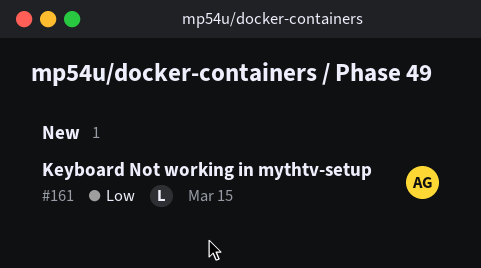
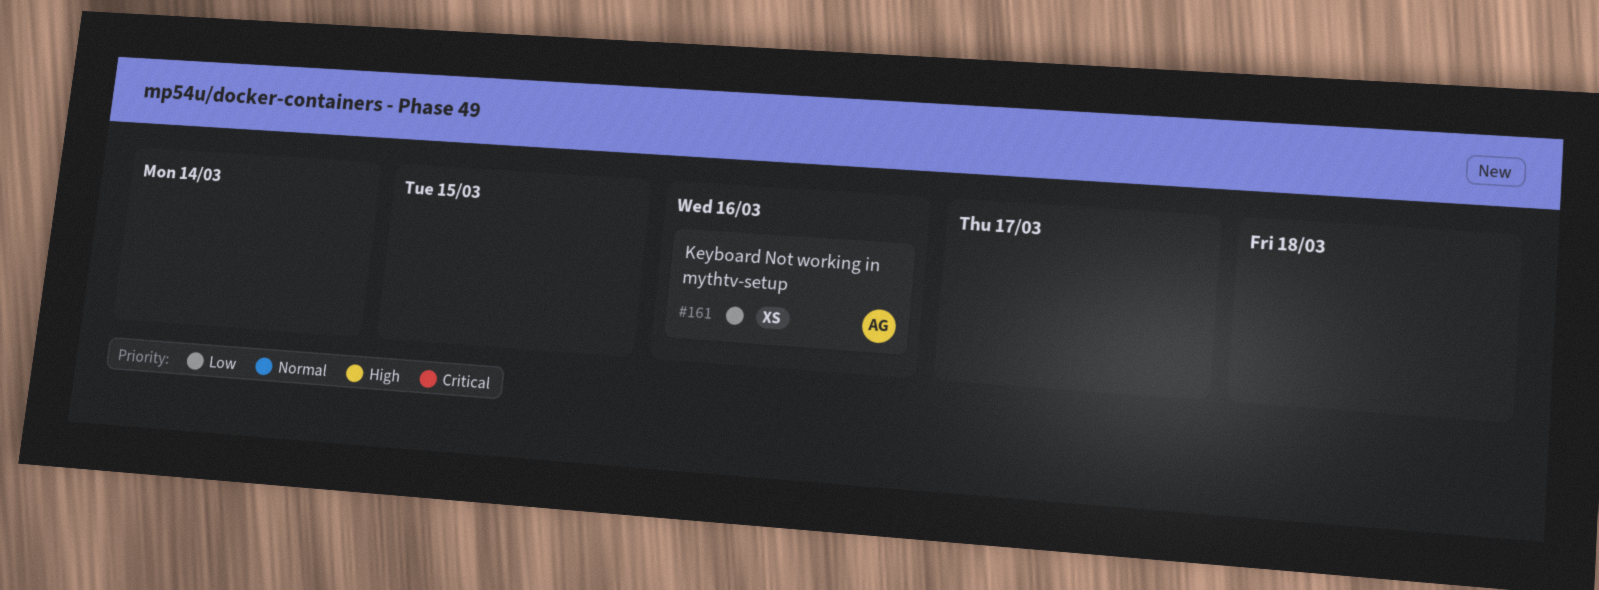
#161, estimate: L -> XS
#161, due: Mar 15 -> Mar 16

